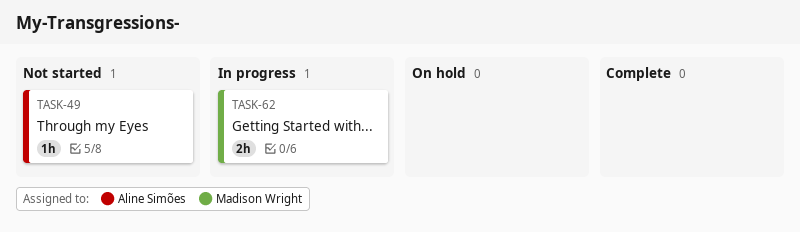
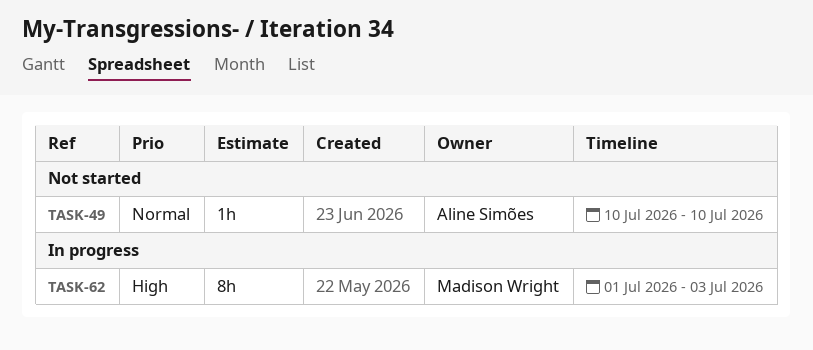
TASK-62, estimate: 2h -> 8h

